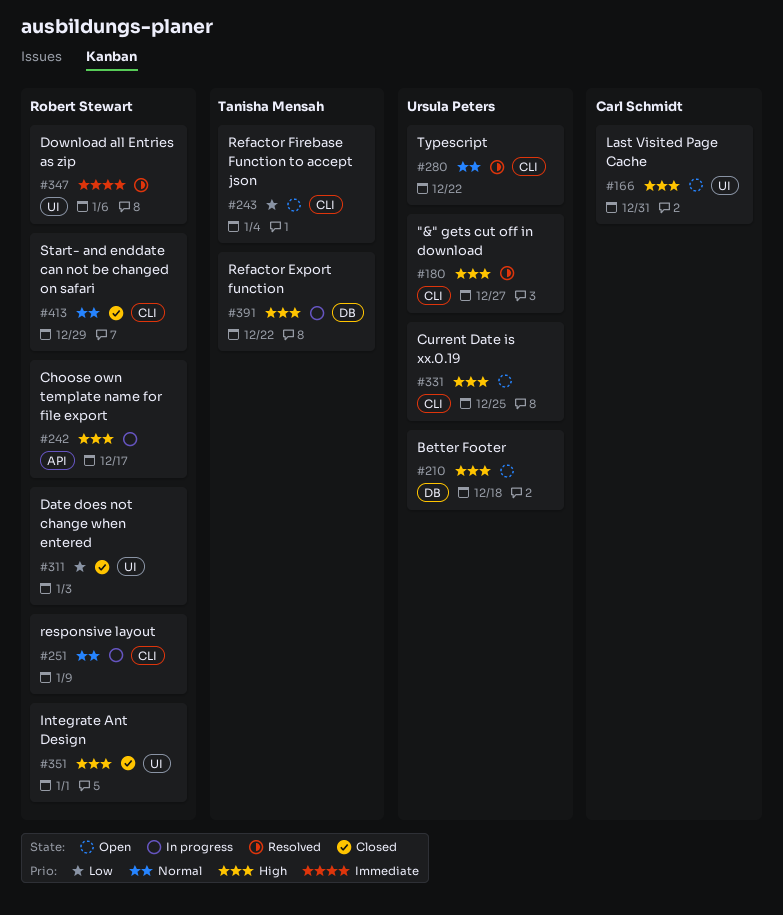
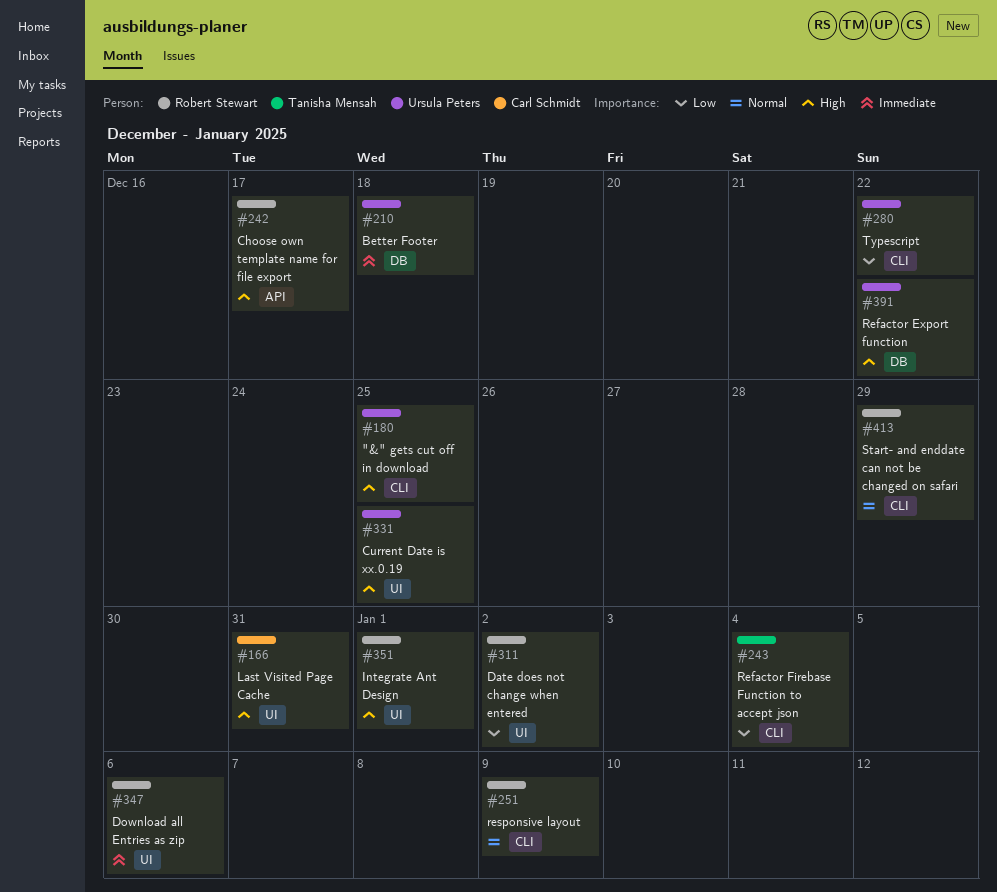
#180, due: Dec 27 -> Dec 25
#210, priority: High -> Immediate
#280, priority: Normal -> Low
#311, due: Jan 3 -> Jan 2
#331, label: CLI -> UI
#391, owner: Tanisha Mensah -> Ursula Peters

